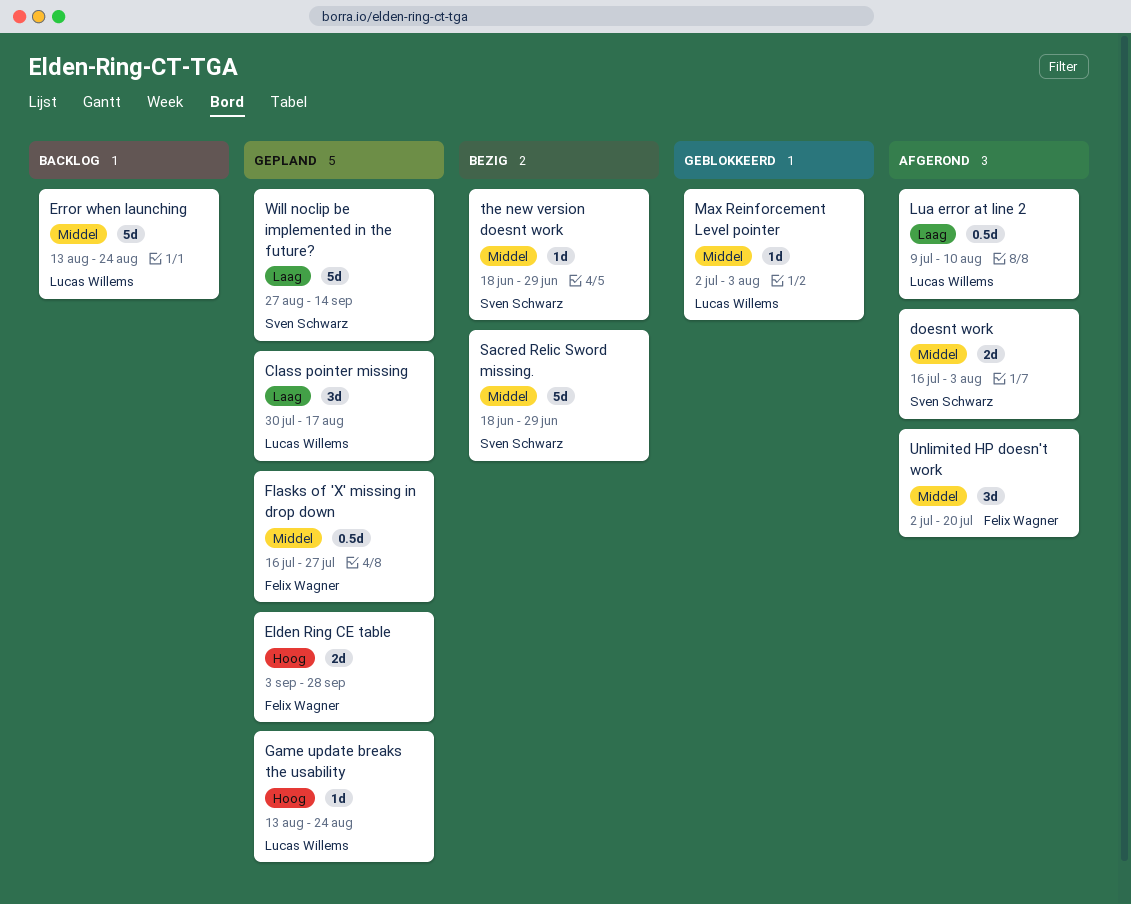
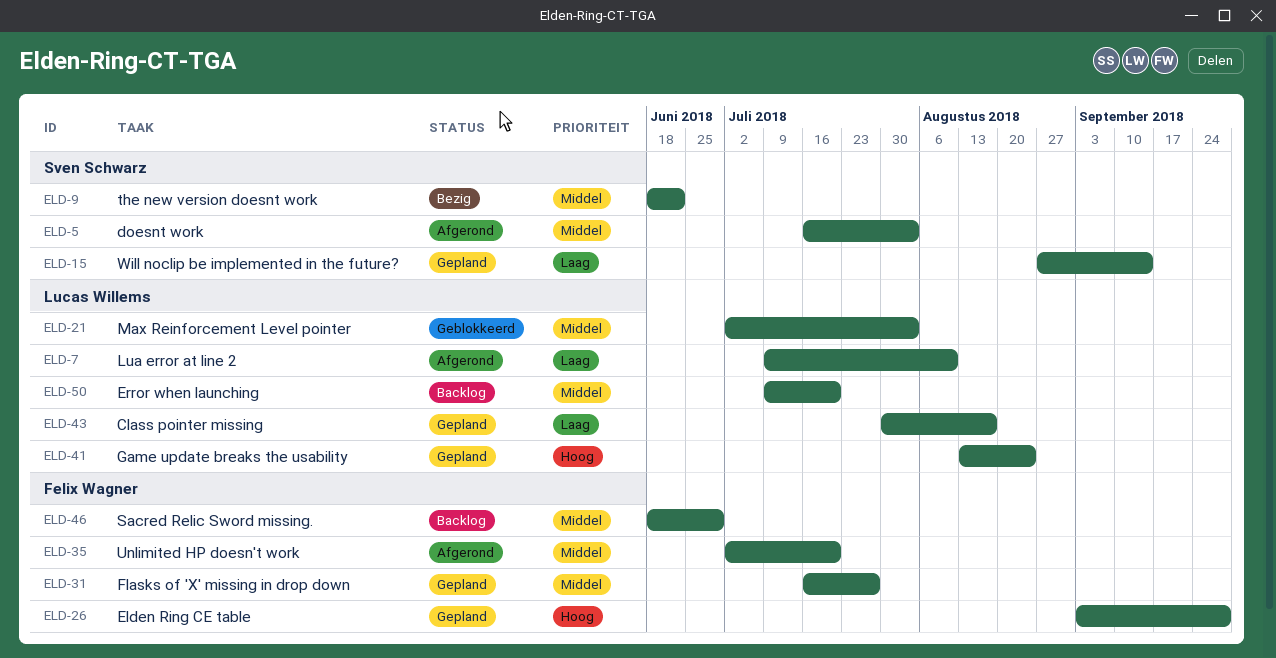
Error when launching, start: Aug 13 -> Jul 9
Error when launching, due: Aug 24 -> Jul 20
Sacred Relic Sword missing., status: Bezig -> Backlog
Sacred Relic Sword missing., owner: Sven Schwarz -> Felix Wagner
the new version doesnt work, due: Jun 29 -> Jun 22

